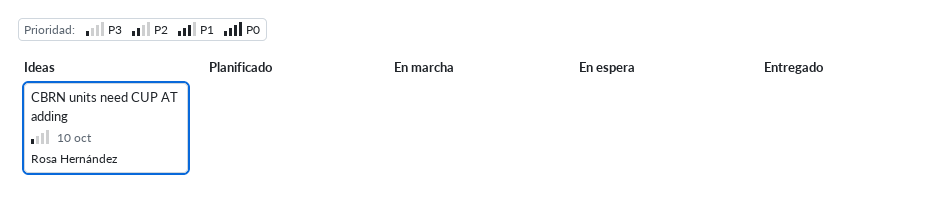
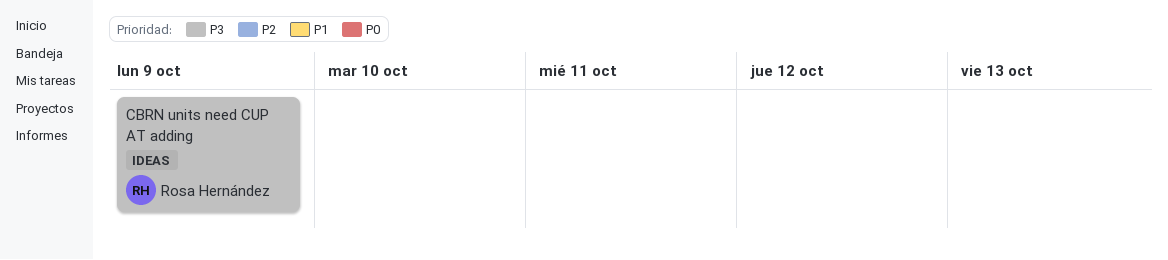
CBRN units need CUP AT adding, due: Oct 10 -> Oct 9

